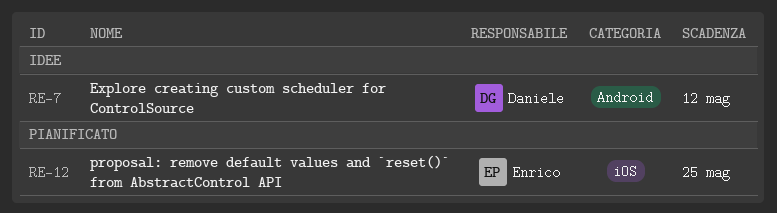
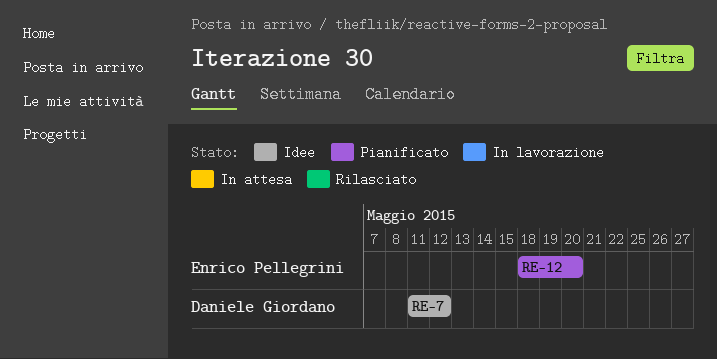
RE-12, due: May 25 -> May 20

